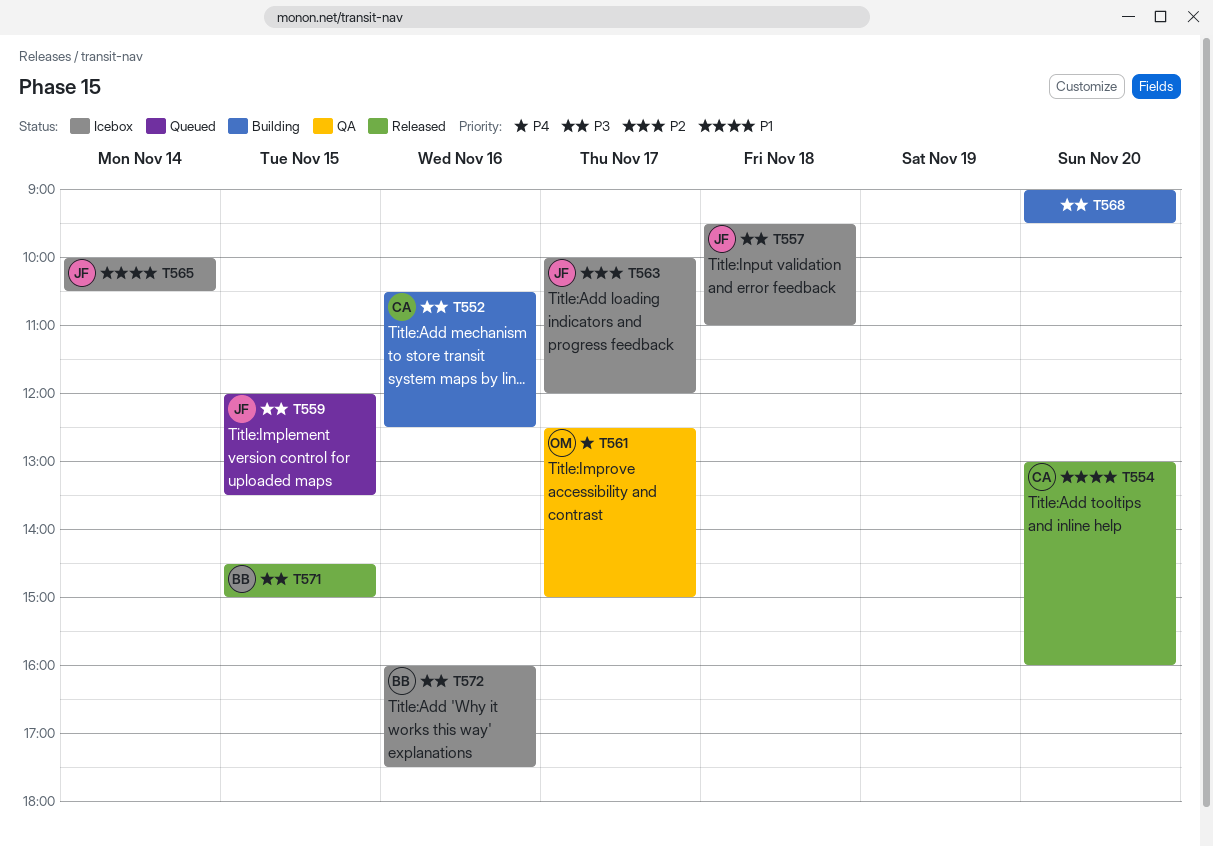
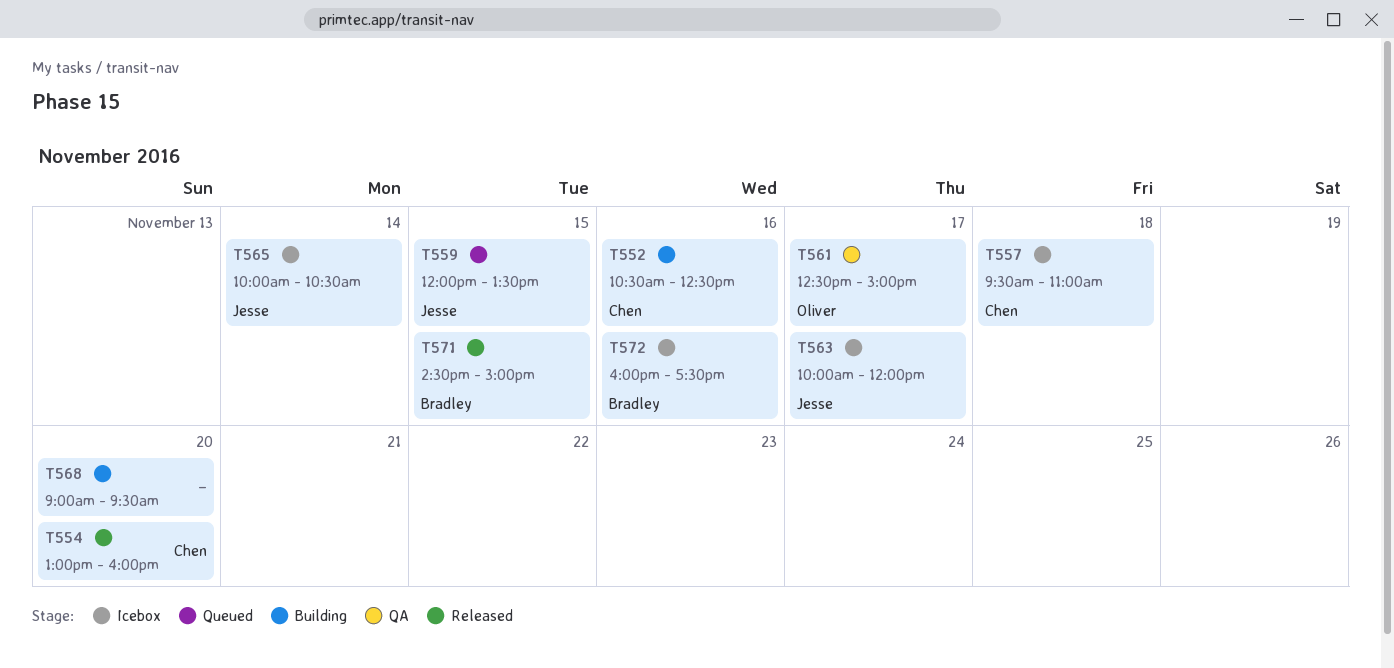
T557, owner: Jesse -> Chen

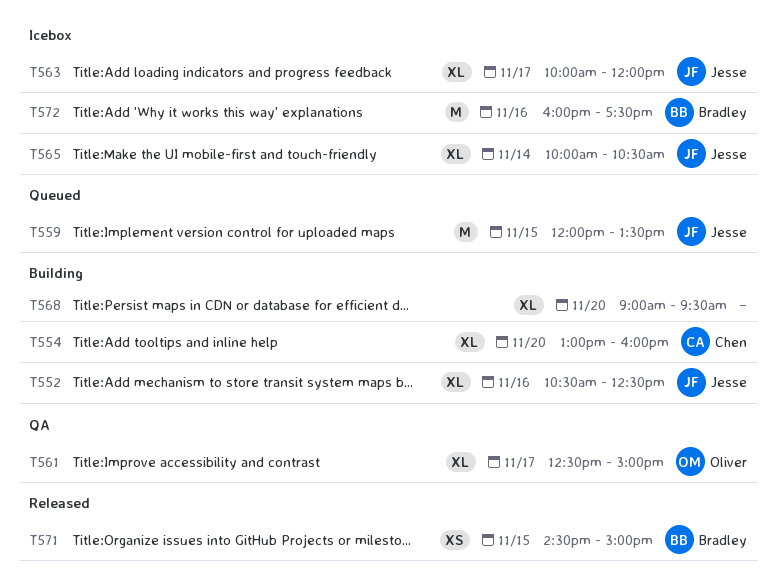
T552, owner: Chen -> Jesse
T554, status: Released -> Building
T557: present -> none

